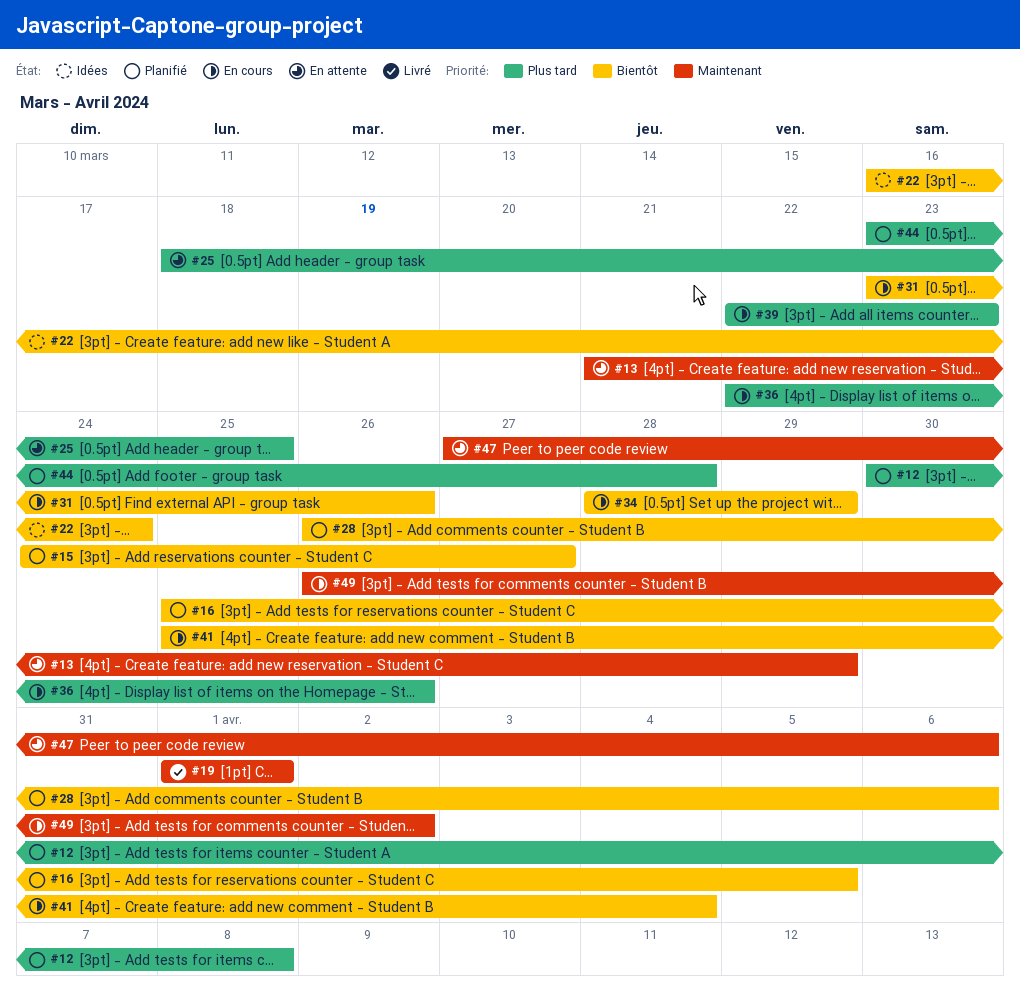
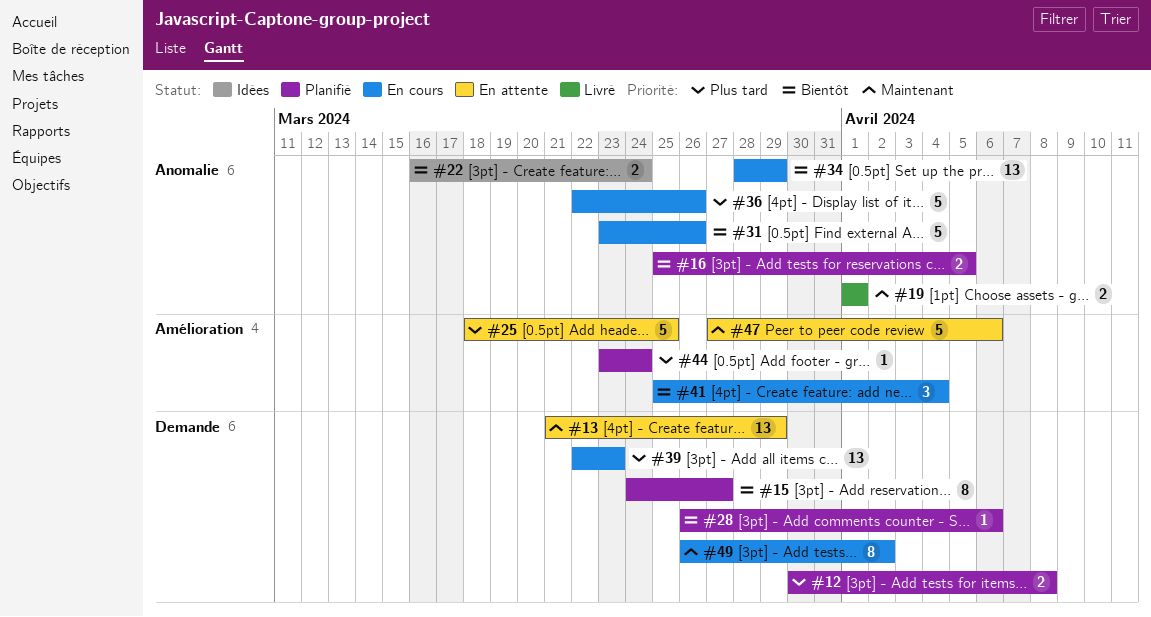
#44, due: Mar 28 -> Mar 24

